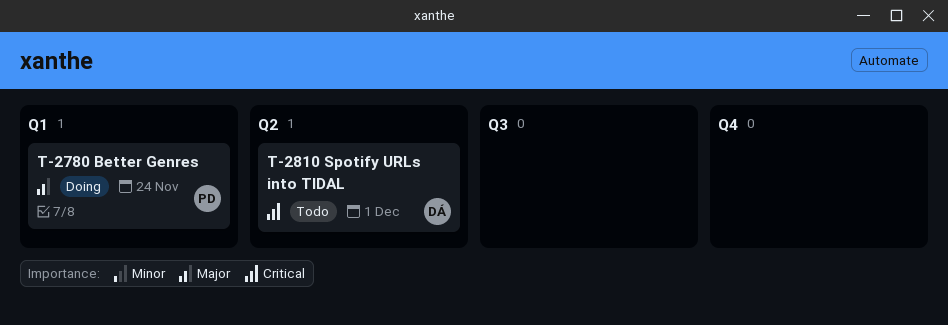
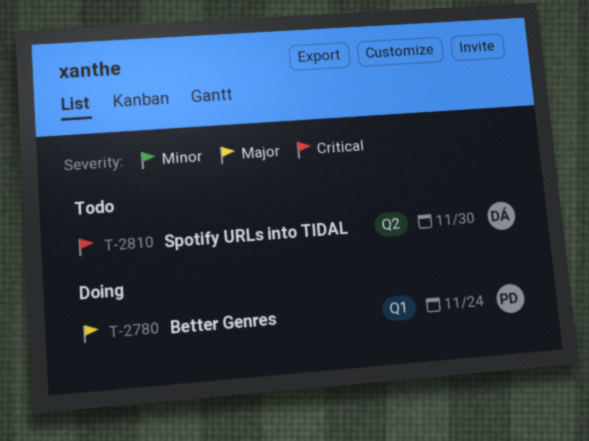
T-2810, due: Dec 1 -> Nov 30

